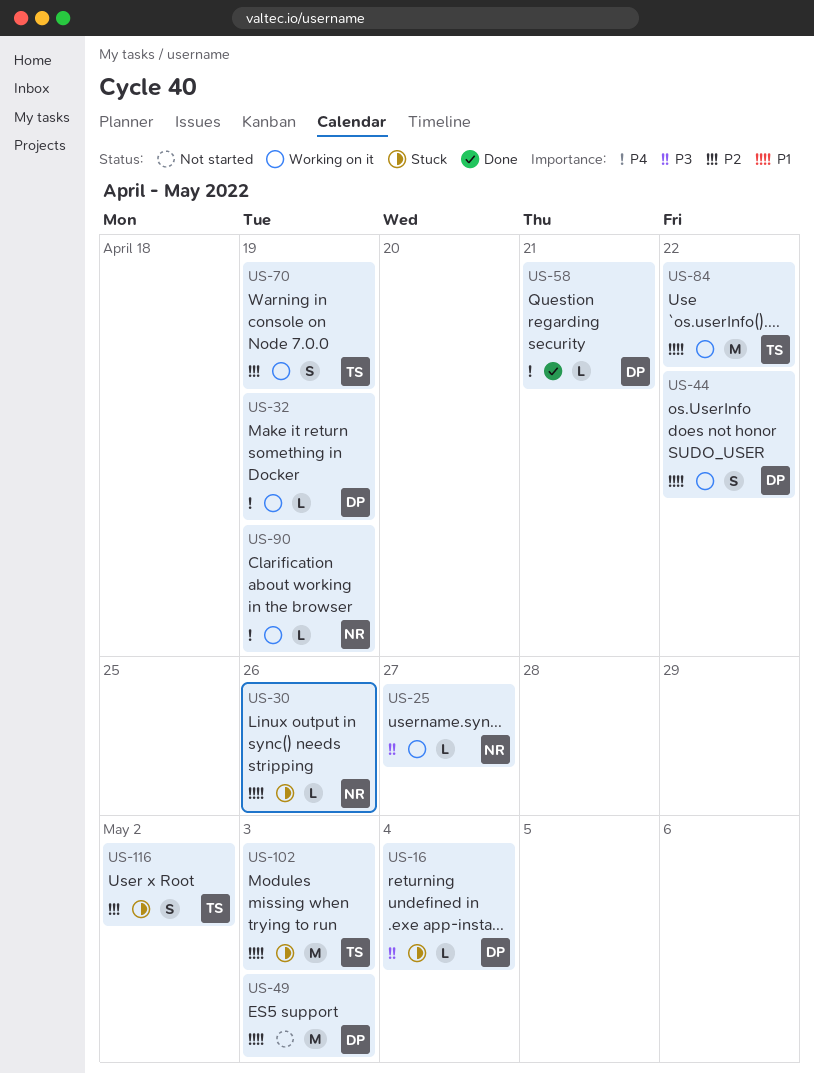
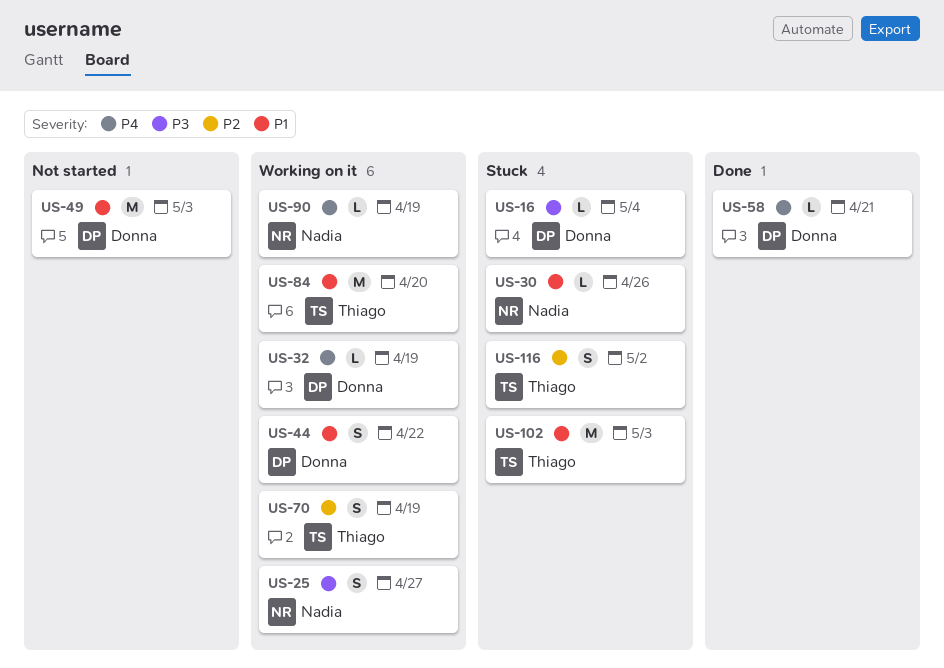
US-25, estimate: L -> S
US-84, due: Apr 22 -> Apr 20

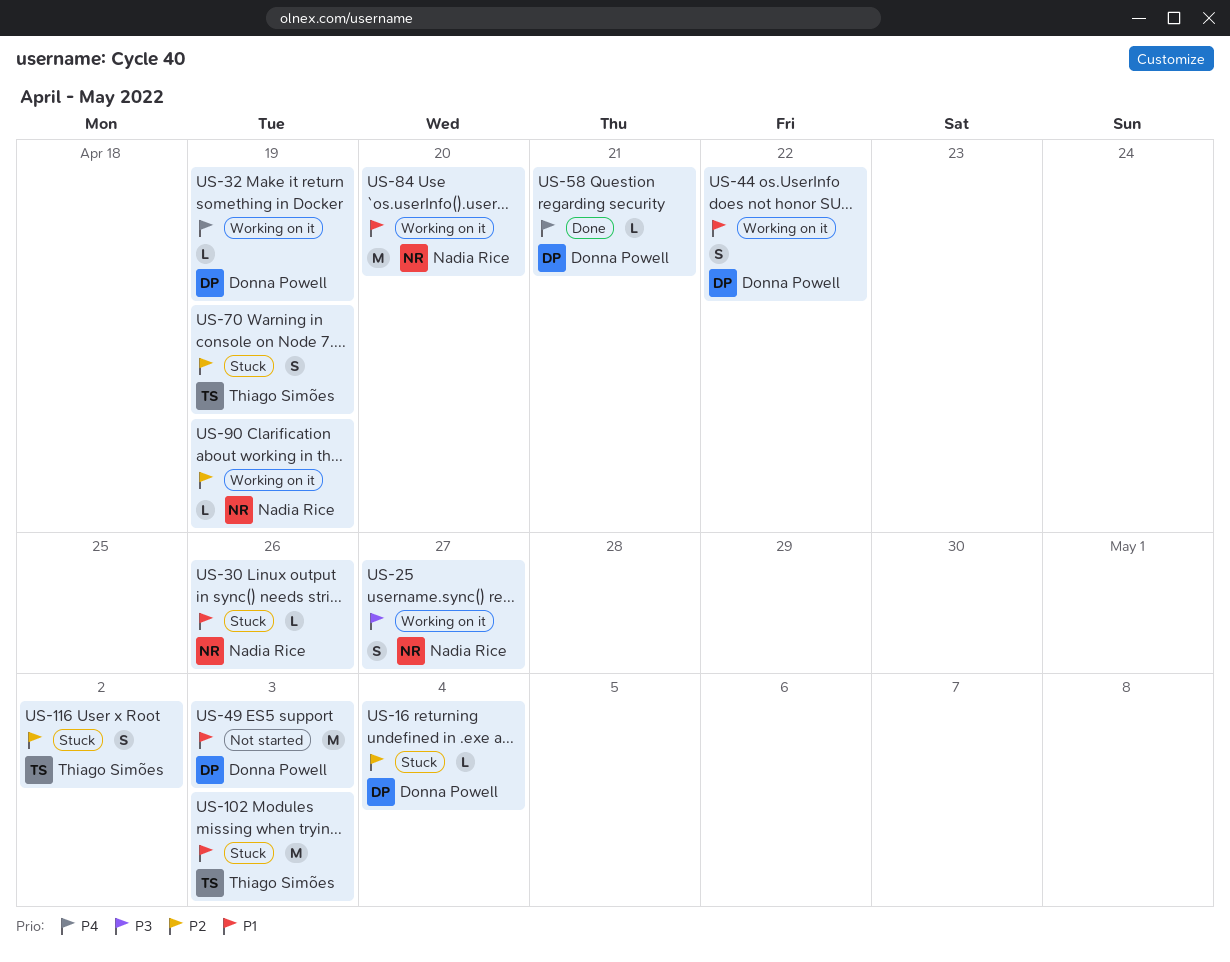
US-16, priority: P3 -> P2
US-70, status: Working on it -> Stuck
US-84, owner: Thiago Simões -> Nadia Rice
US-90, priority: P4 -> P2

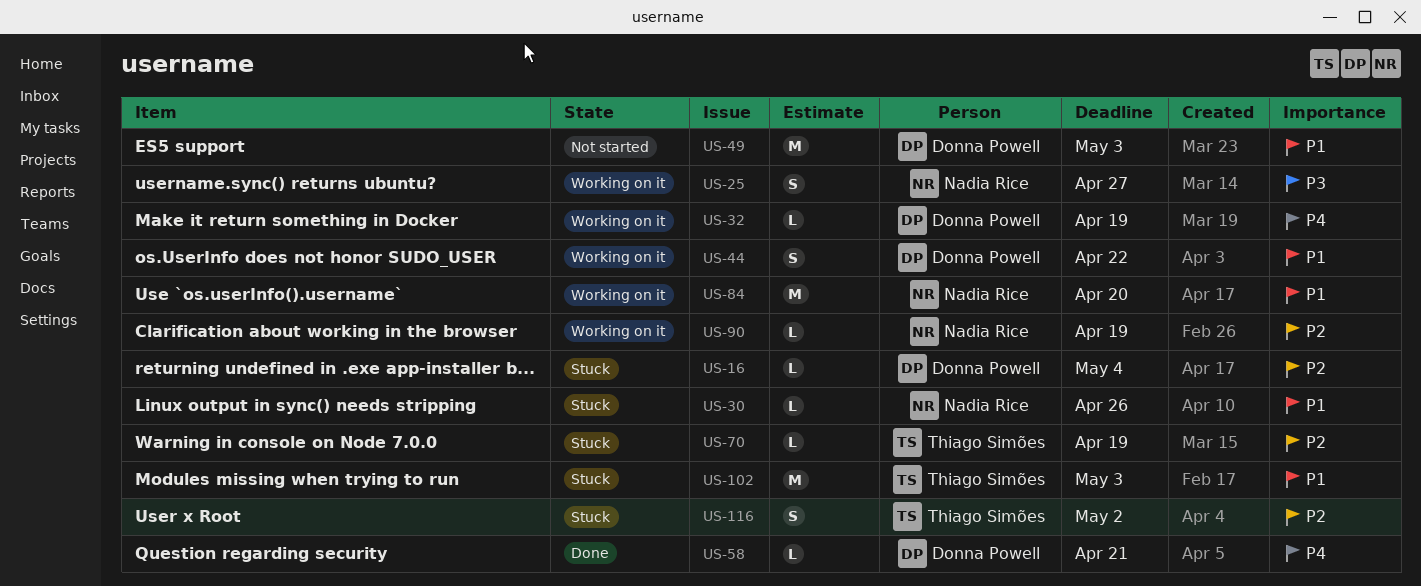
US-70, estimate: S -> L

